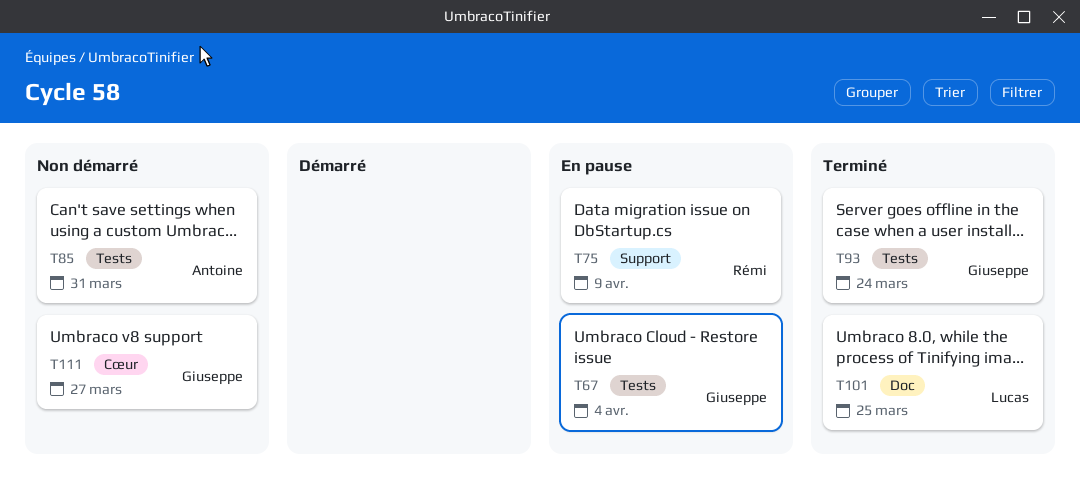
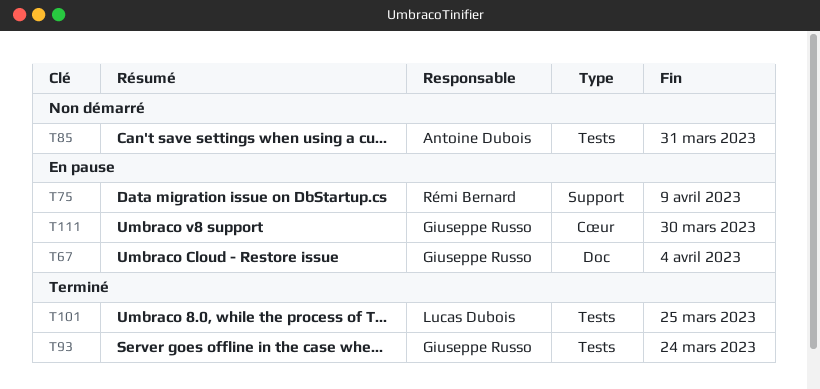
T67, label: Tests -> Doc
T101, label: Doc -> Tests
T111, status: Non démarré -> En pause
T111, due: Mar 27 -> Mar 30

